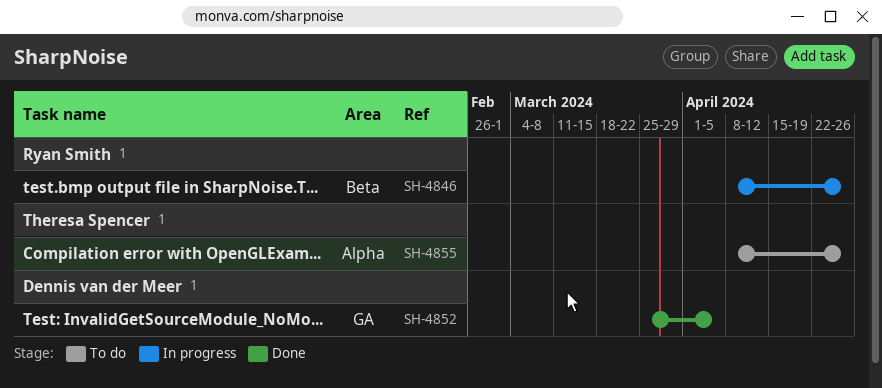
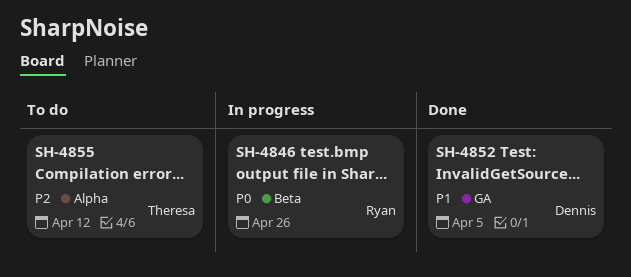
SH-4855, due: Apr 26 -> Apr 12

